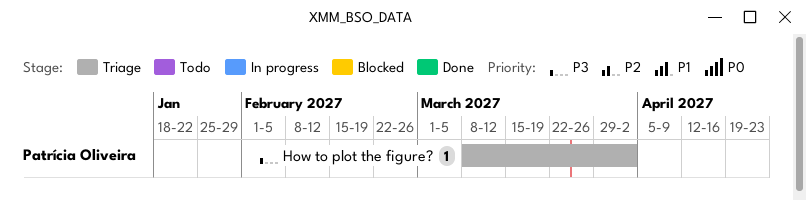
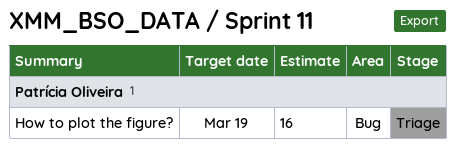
How to plot the figure?, estimate: 1 -> 16
How to plot the figure?, due: Apr 2 -> Mar 19

